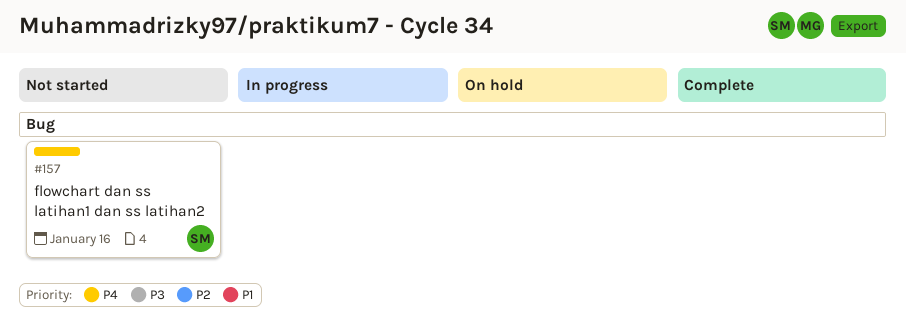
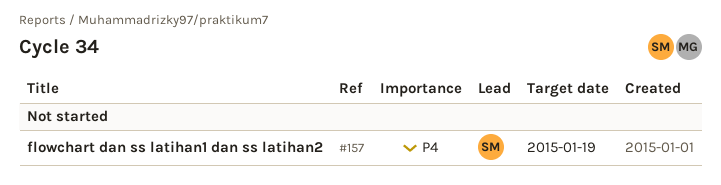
#157, due: Jan 16 -> Jan 19

